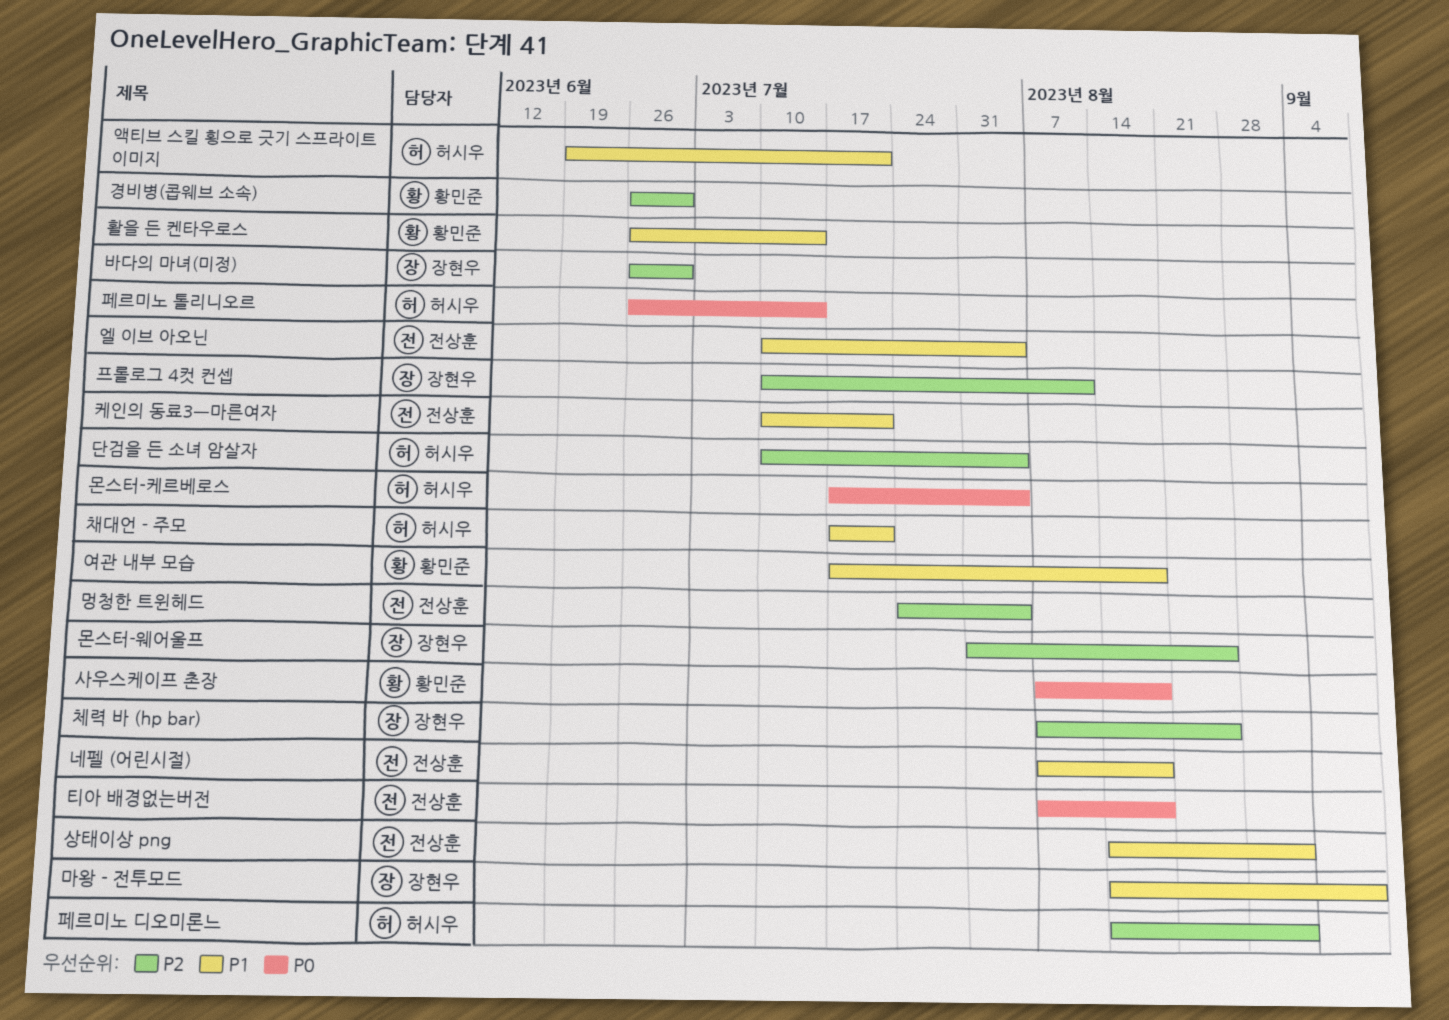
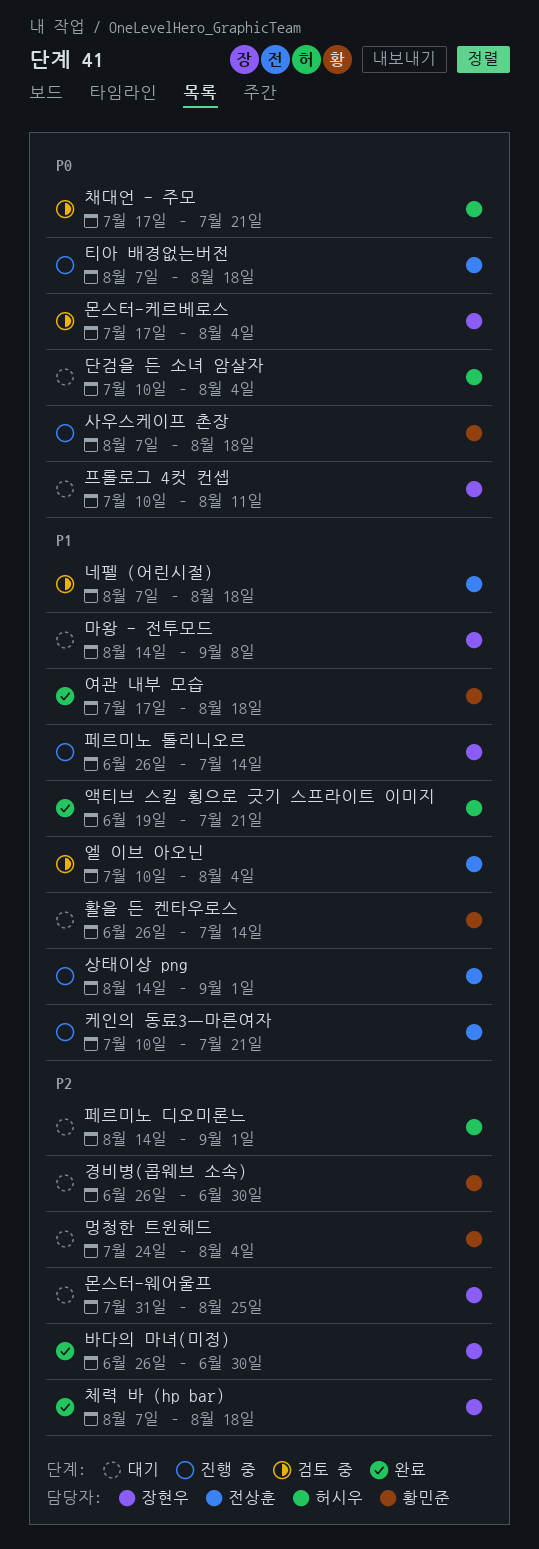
단검을 든 소녀 암살자, priority: P2 -> P0
멍청한 트윈헤드, owner: 전상훈 -> 황민준
몬스터-케르베로스, owner: 허시우 -> 장현우
채대언 - 주모, priority: P1 -> P0
체력 바 (hp bar), due: Aug 25 -> Aug 18
페르미노 톨리니오르, owner: 허시우 -> 장현우
페르미노 톨리니오르, priority: P0 -> P1
프롤로그 4컷 컨셉, priority: P2 -> P0

